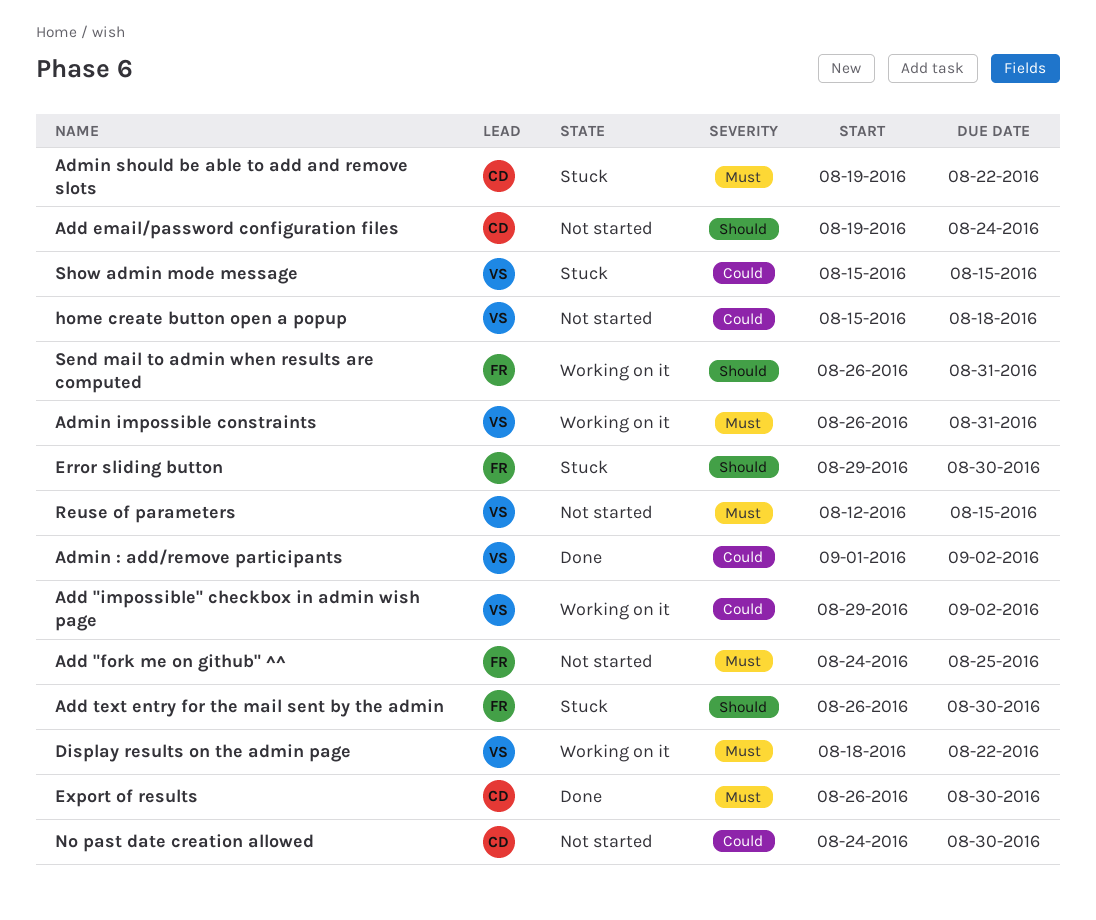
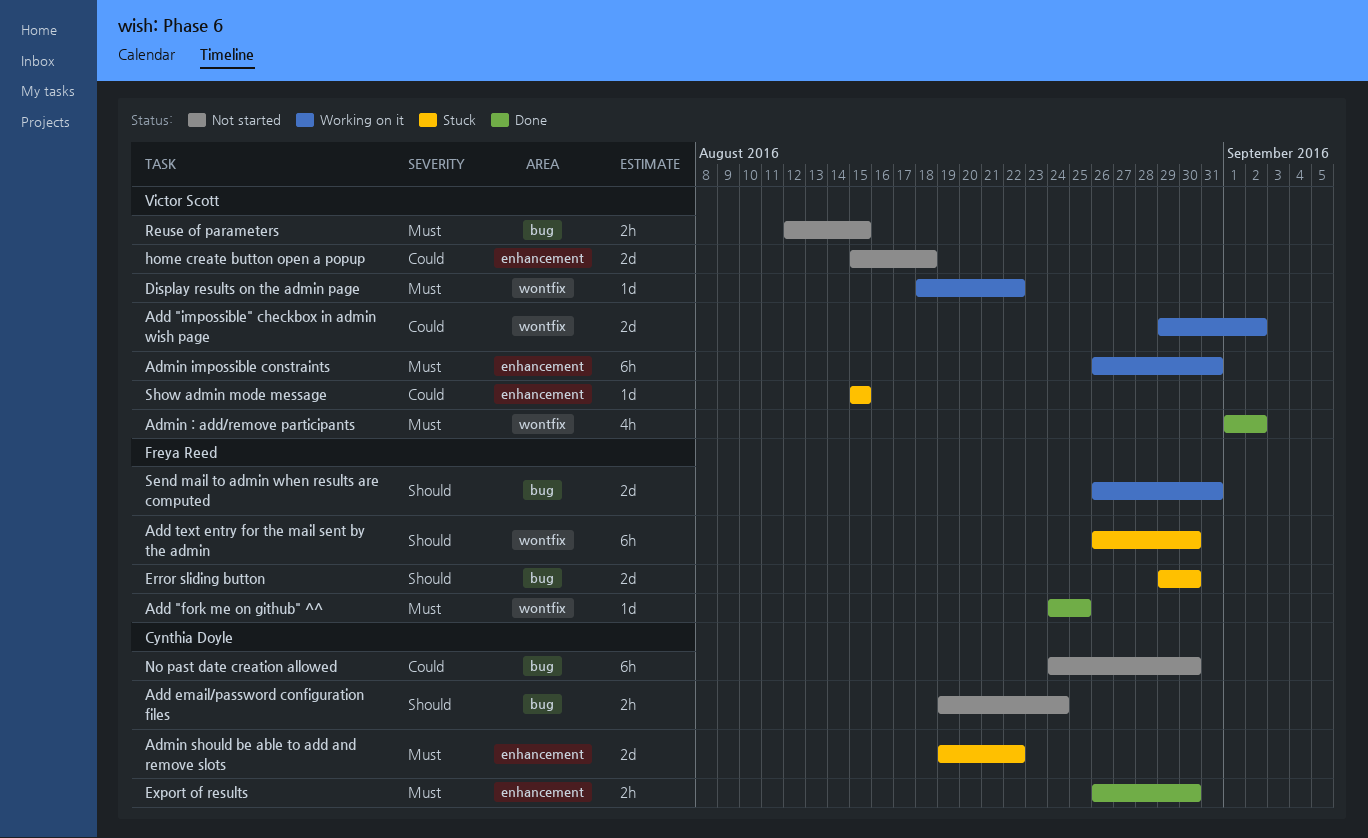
Add "fork me on github" ^^, status: Not started -> Done
Admin : add/remove participants, priority: Could -> Must

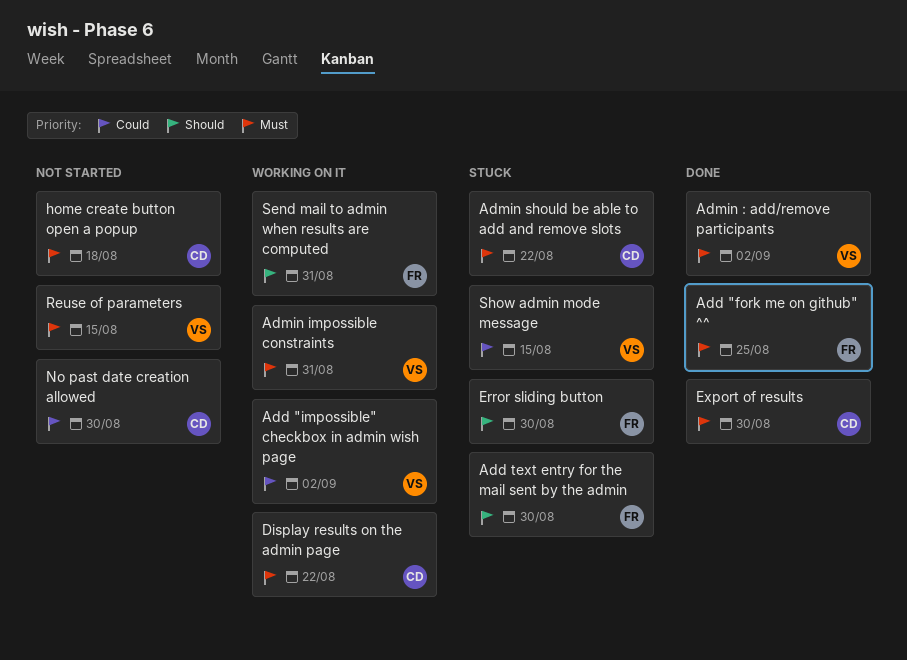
Add email/password configuration files: present -> none
Display results on the admin page, owner: Victor Scott -> Cynthia Doyle
home create button open a popup, owner: Victor Scott -> Cynthia Doyle
home create button open a popup, priority: Could -> Must

